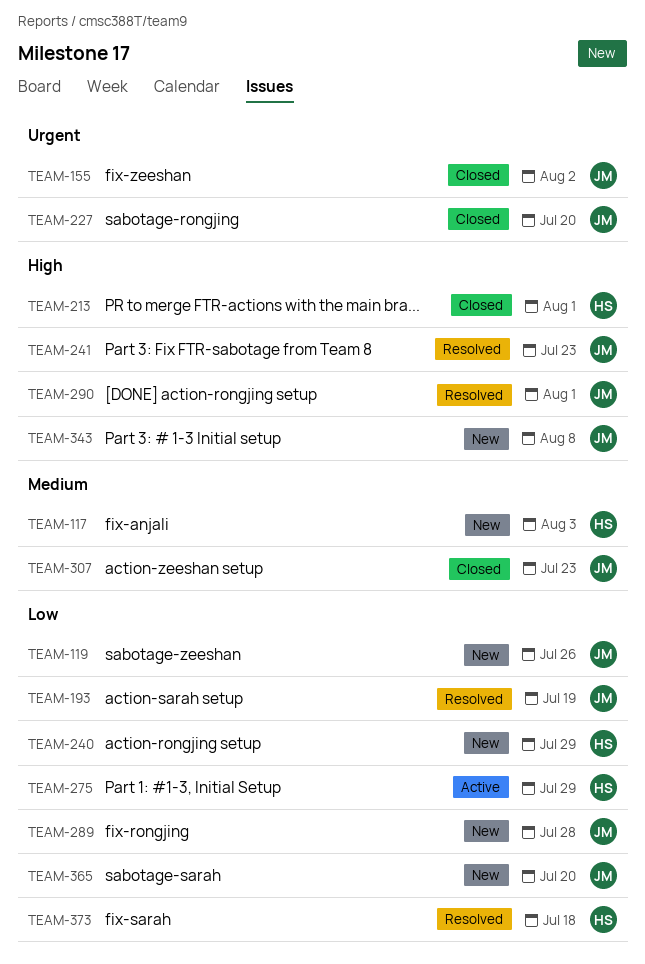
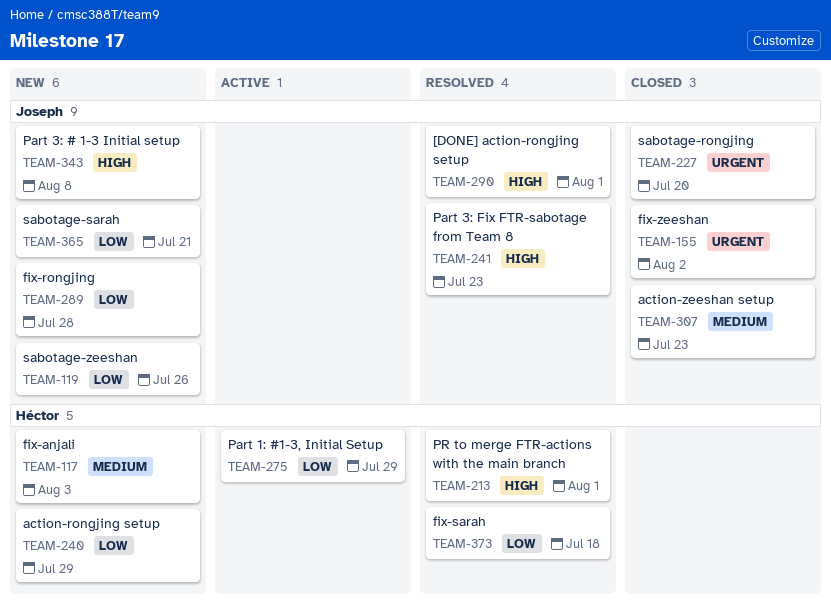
TEAM-193: present -> none
TEAM-213, status: Closed -> Resolved
TEAM-365, due: Jul 20 -> Jul 21

